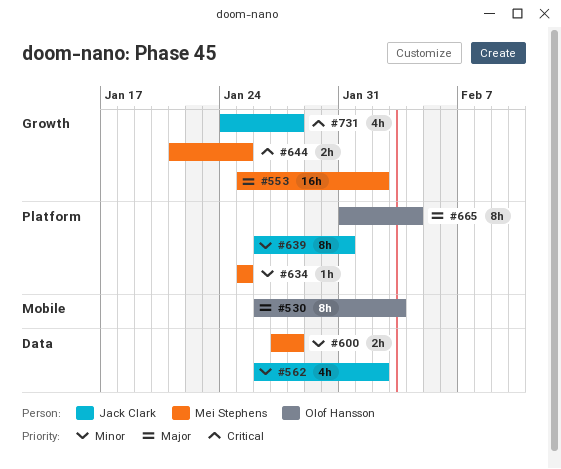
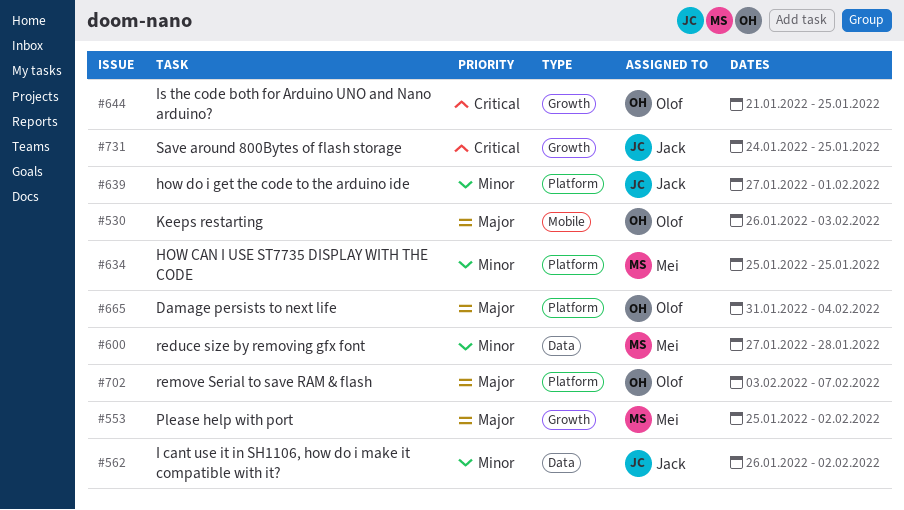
#639, start: Jan 26 -> Jan 27
#639, due: Jan 31 -> Feb 1
#644, owner: Mei Stephens -> Olof Hansson
#702: none -> present
#731, due: Jan 28 -> Jan 25

